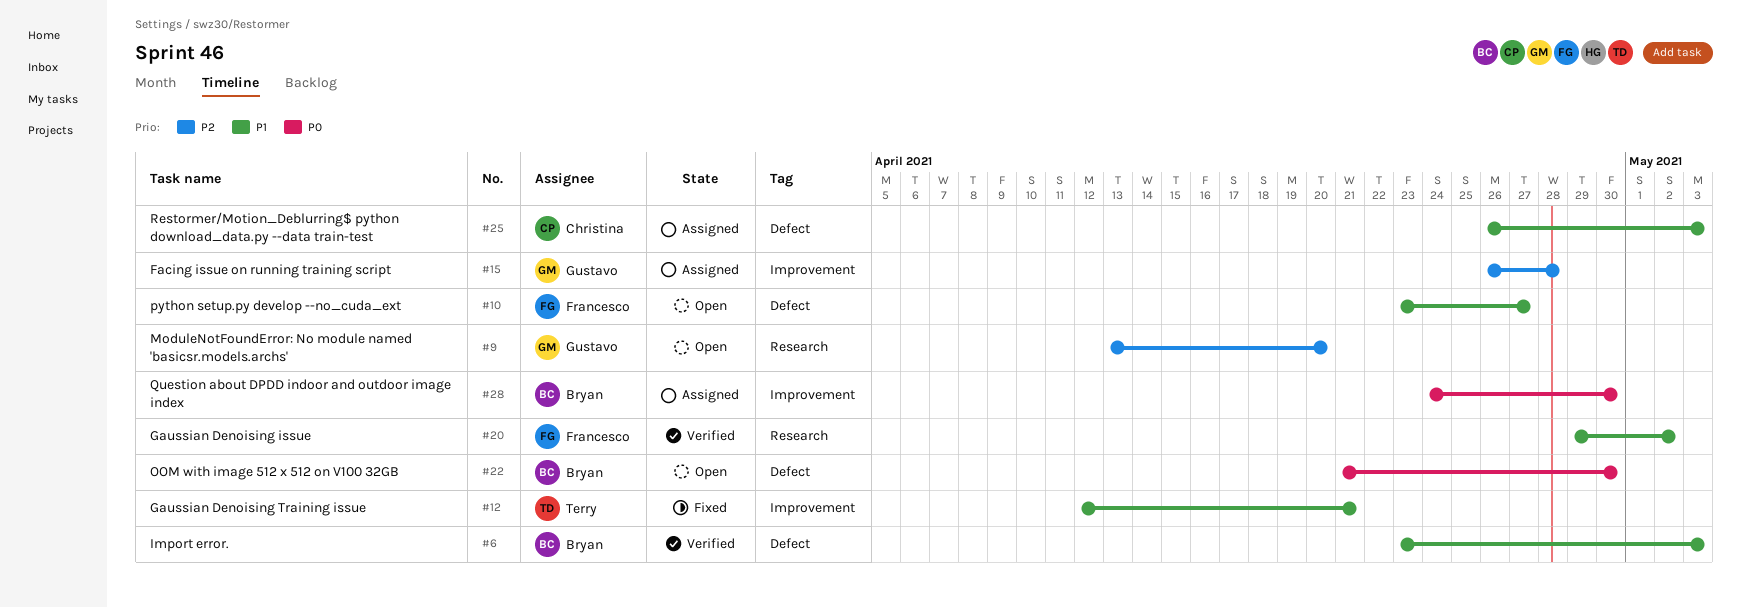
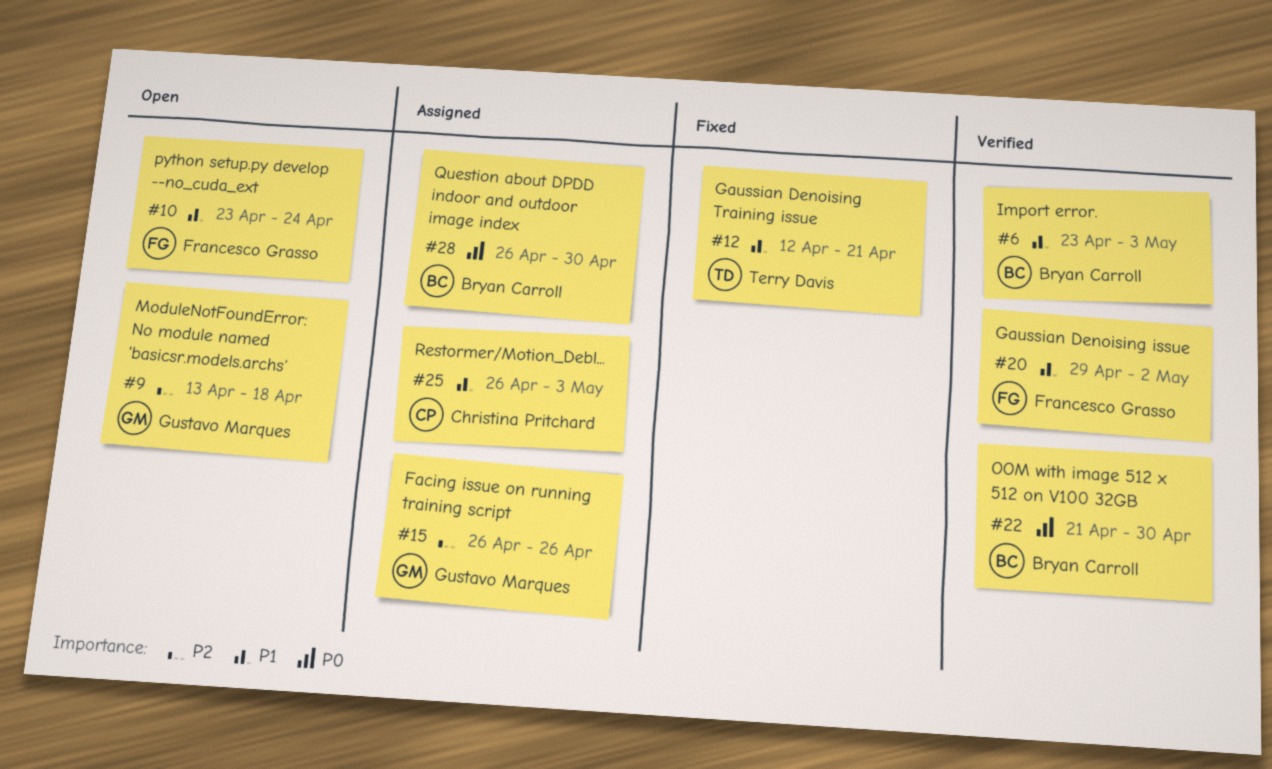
#9, due: Apr 20 -> Apr 18
#10, due: Apr 27 -> Apr 24
#15, due: Apr 28 -> Apr 26
#22, status: Open -> Verified
#28, start: Apr 24 -> Apr 26

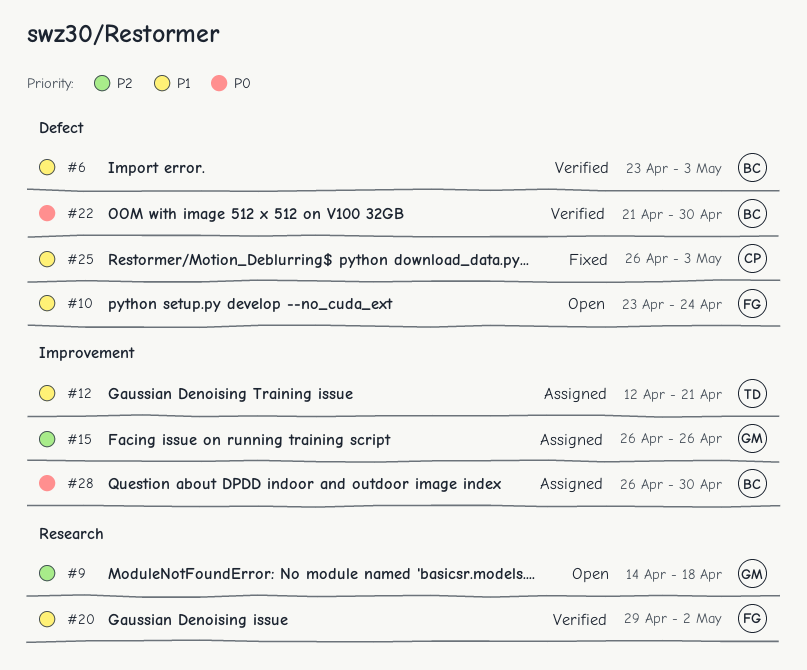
#9, start: Apr 13 -> Apr 14
#12, status: Fixed -> Assigned
#25, status: Assigned -> Fixed

